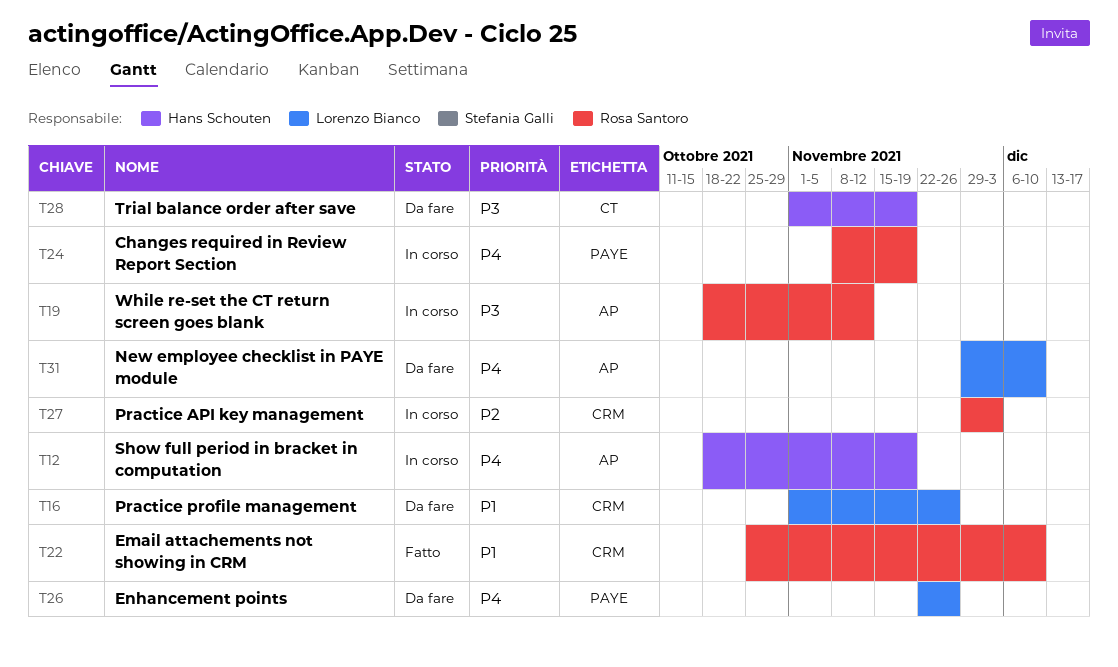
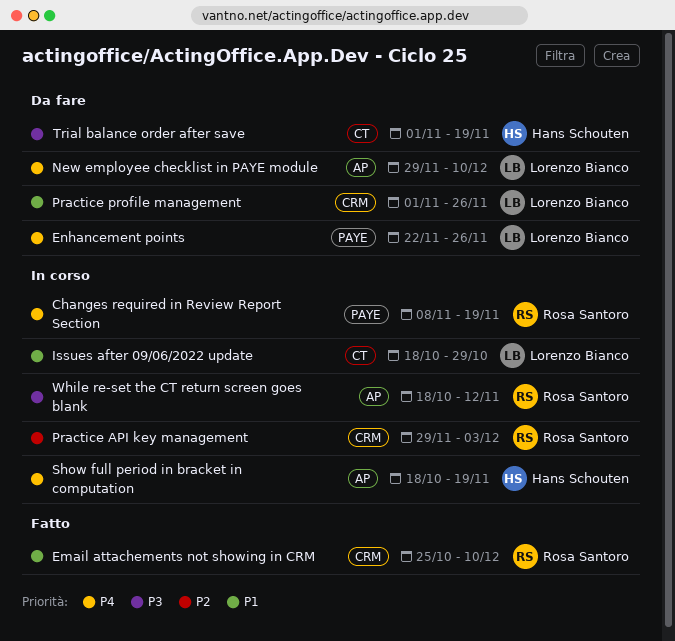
Issues after 09/06/2022 update: none -> present

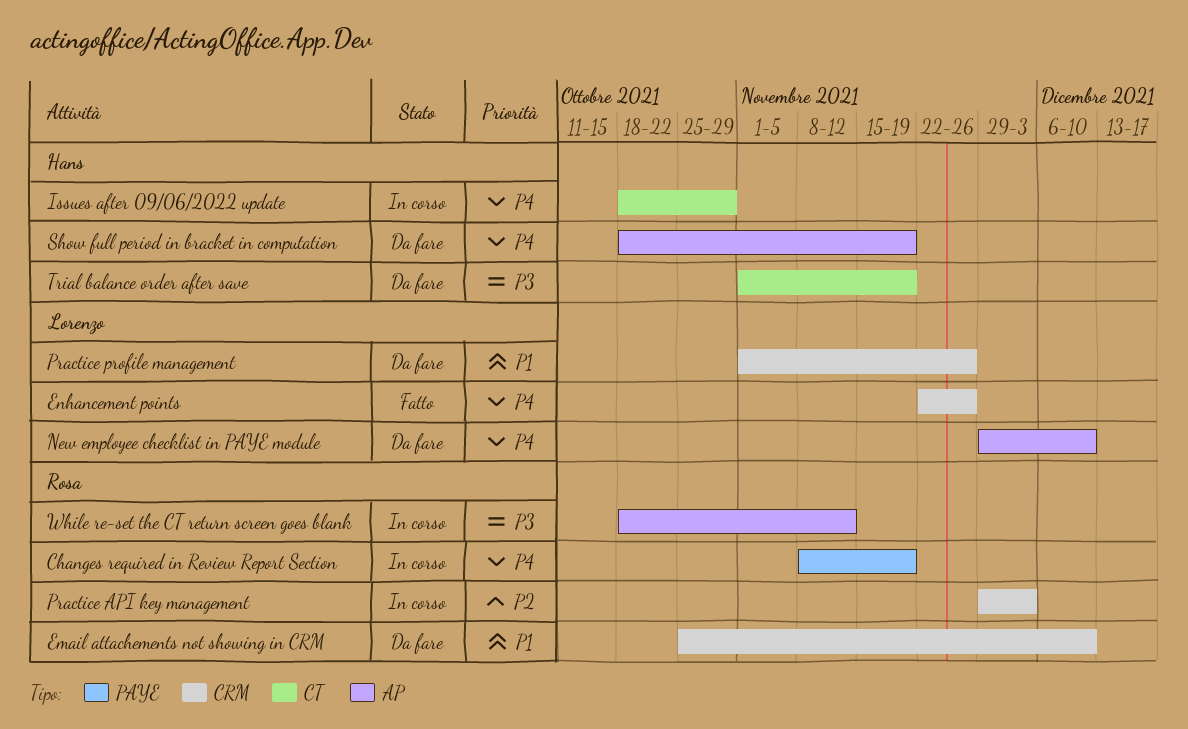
Email attachements not showing in CRM, status: Fatto -> Da fare
Enhancement points, status: Da fare -> Fatto
Enhancement points, label: PAYE -> CRM
Issues after 09/06/2022 update, owner: Lorenzo Bianco -> Hans Schouten
Issues after 09/06/2022 update, priority: P1 -> P4
Show full period in bracket in computation, status: In corso -> Da fare

